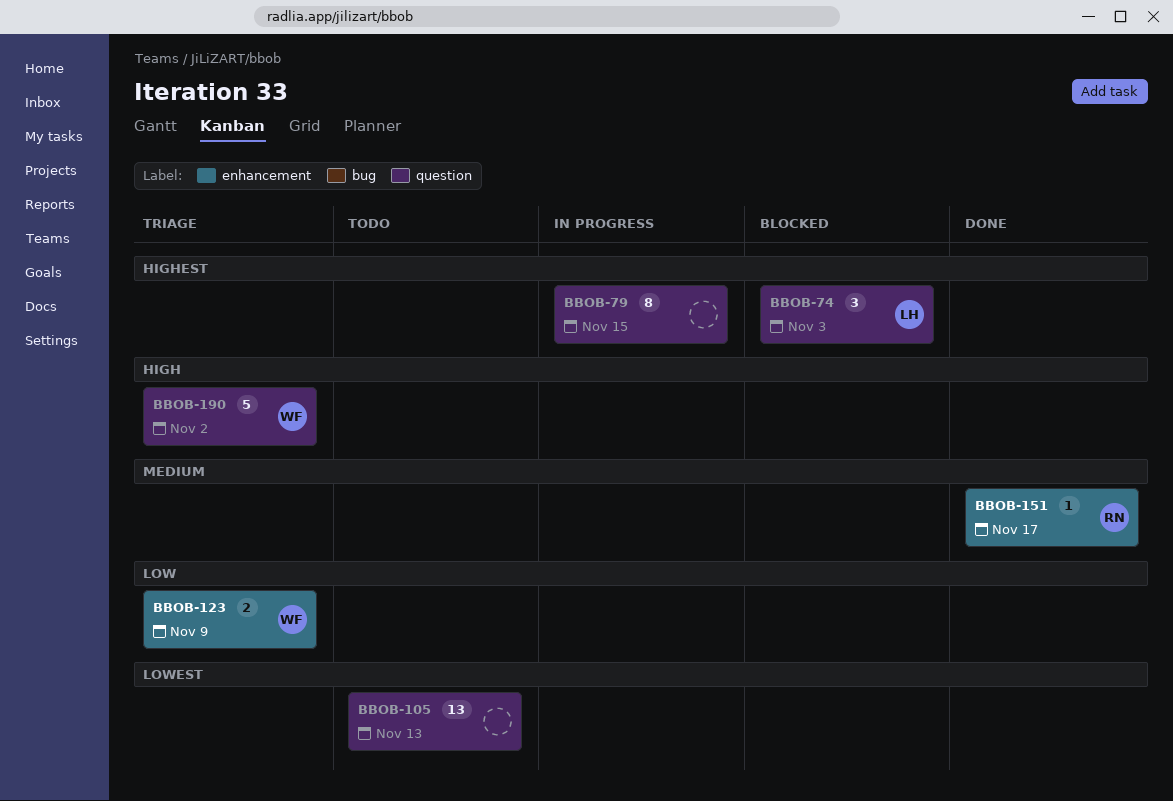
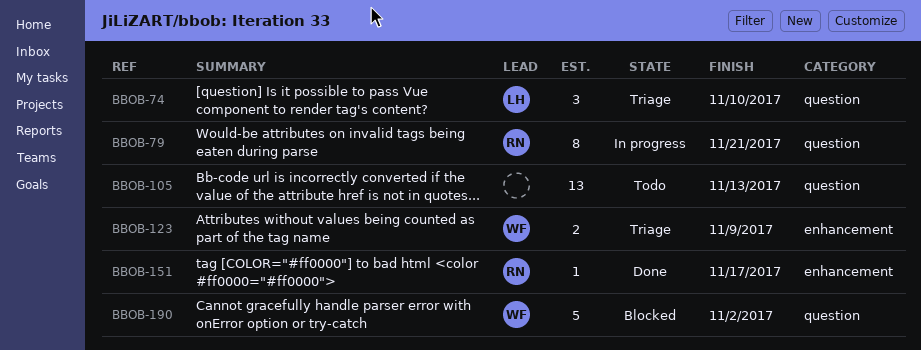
BBOB-74, status: Blocked -> Triage
BBOB-74, due: Nov 3 -> Nov 10
BBOB-79, owner: none -> RN
BBOB-79, due: Nov 15 -> Nov 21
BBOB-190, status: Triage -> Blocked

